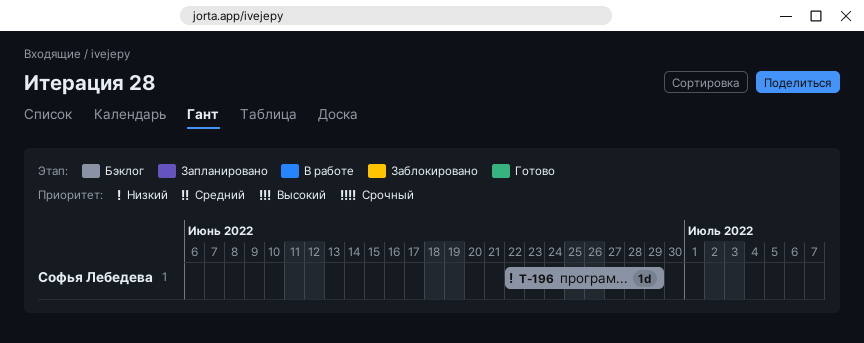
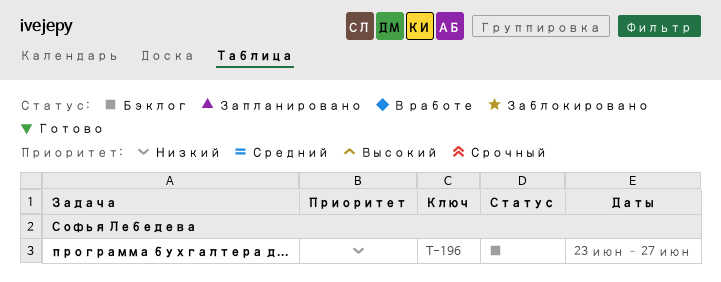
T-196, start: Jun 22 -> Jun 23
T-196, due: Jun 29 -> Jun 27

